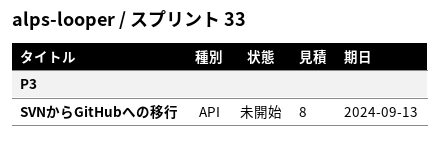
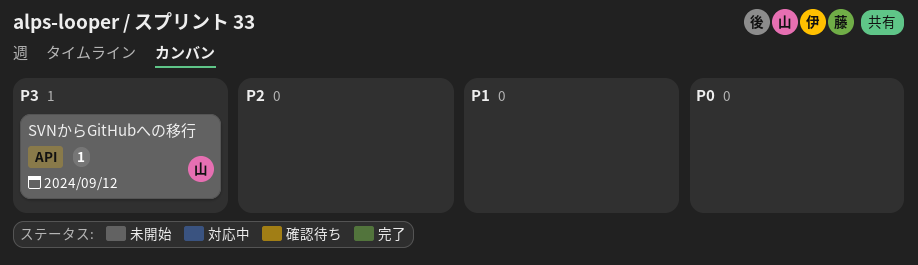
SVNからGitHubへの移行, estimate: 8 -> 1
SVNからGitHubへの移行, due: Sep 13 -> Sep 12

